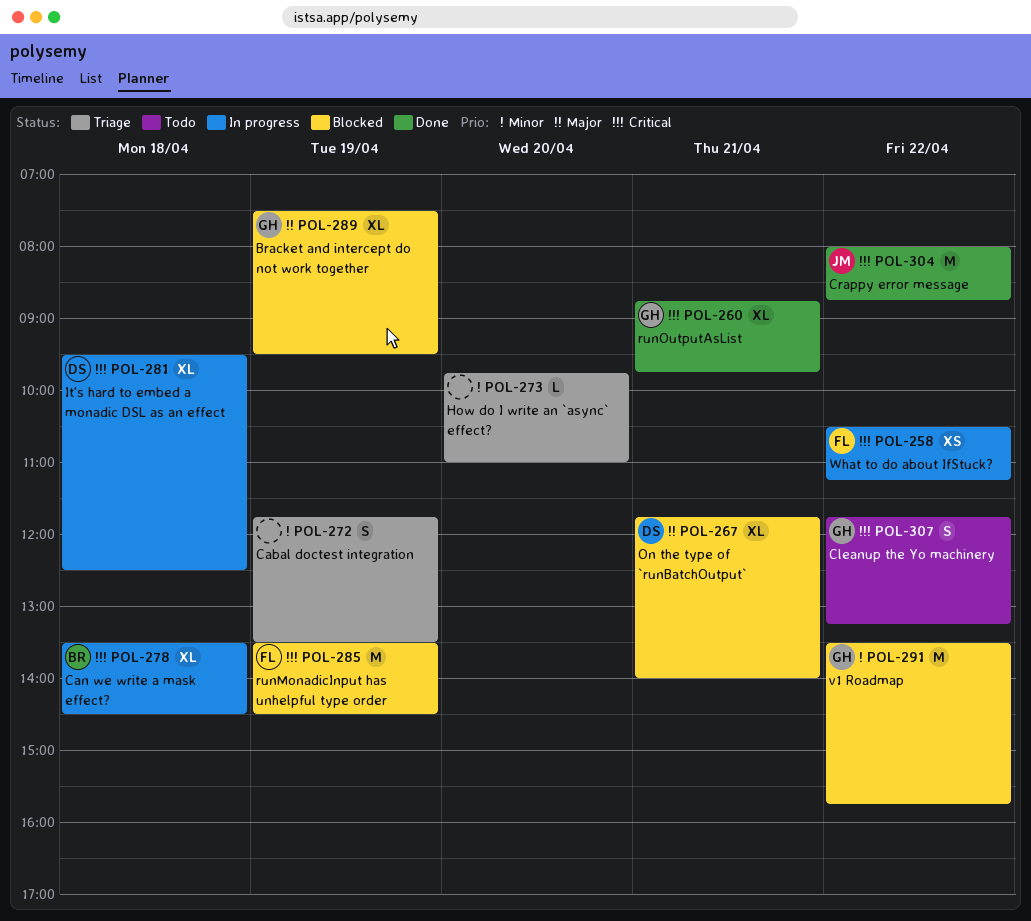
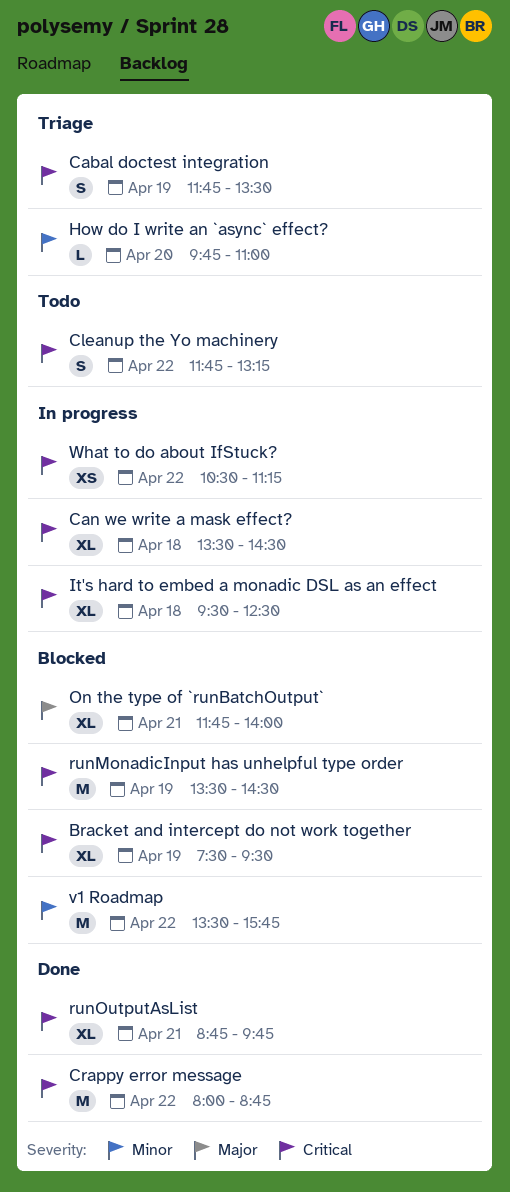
Bracket and intercept do not work together, priority: Major -> Critical
Cabal doctest integration, priority: Minor -> Critical

